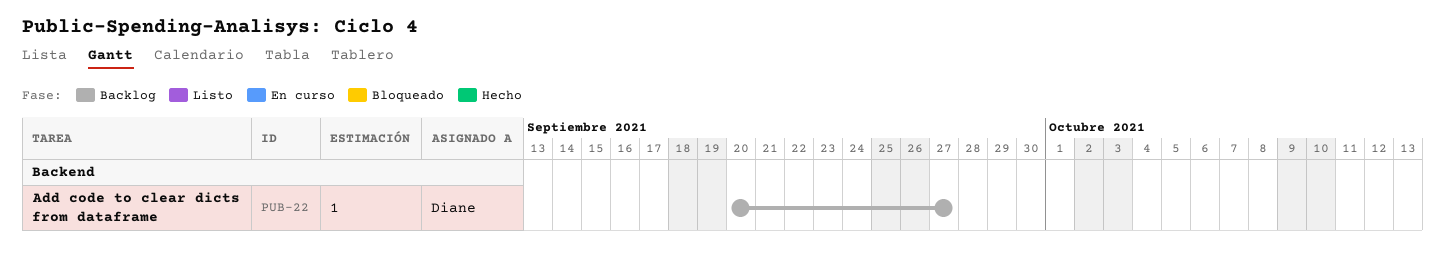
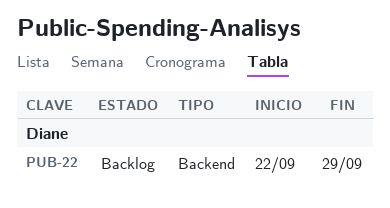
PUB-22, start: Sep 20 -> Sep 22
PUB-22, due: Sep 27 -> Sep 29

